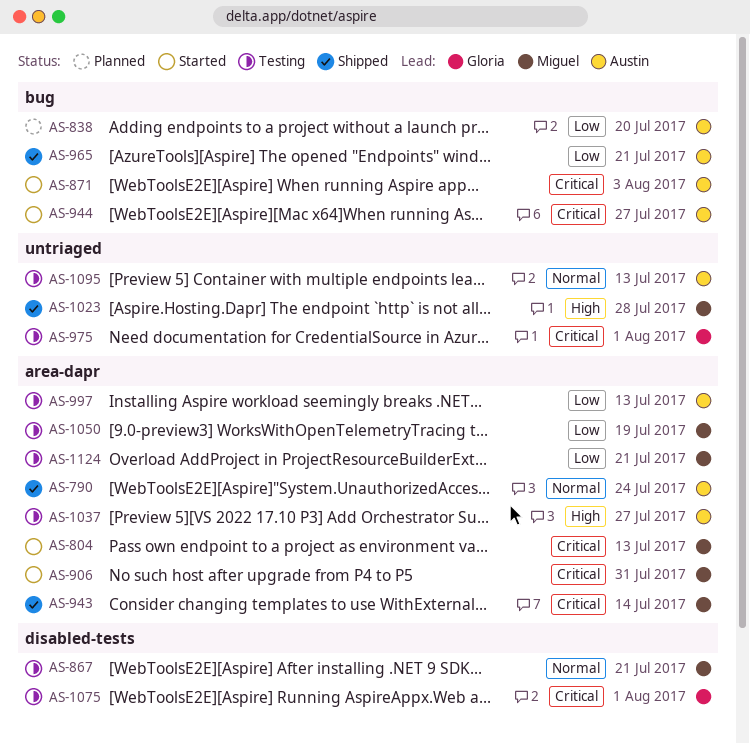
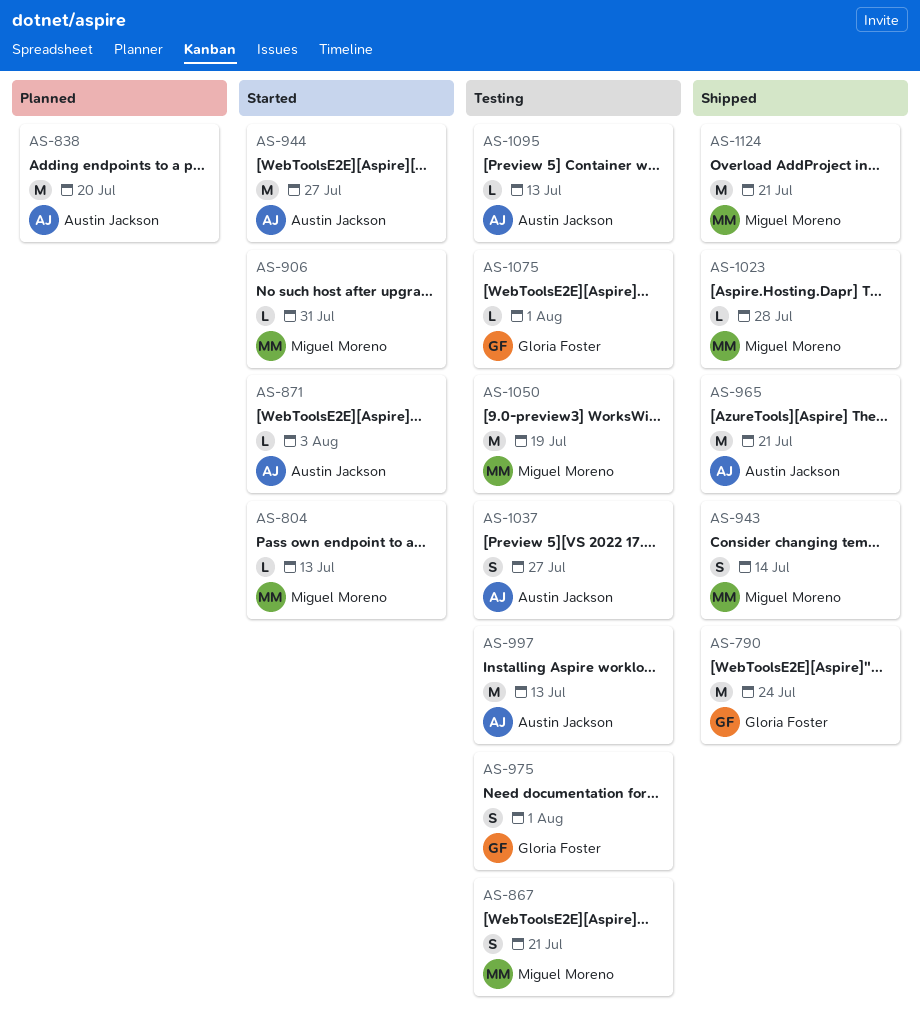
AS-790, owner: Austin Jackson -> Gloria Foster
AS-1124, status: Testing -> Shipped

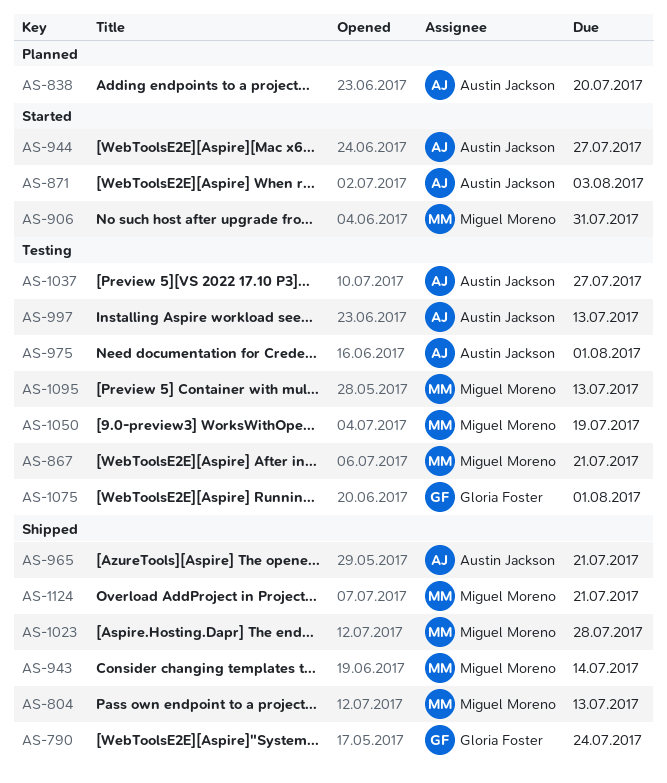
AS-804, status: Started -> Shipped
AS-975, owner: Gloria Foster -> Austin Jackson
AS-1095, owner: Austin Jackson -> Miguel Moreno

